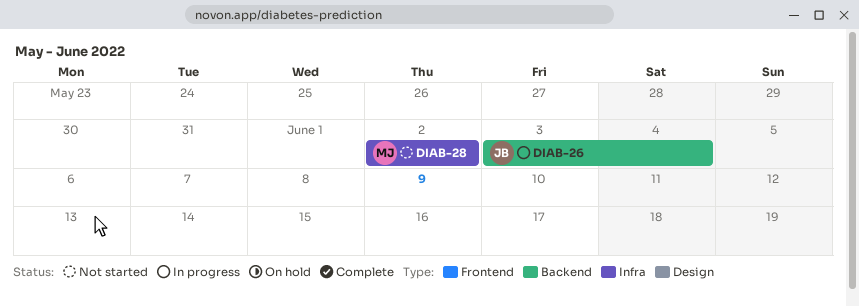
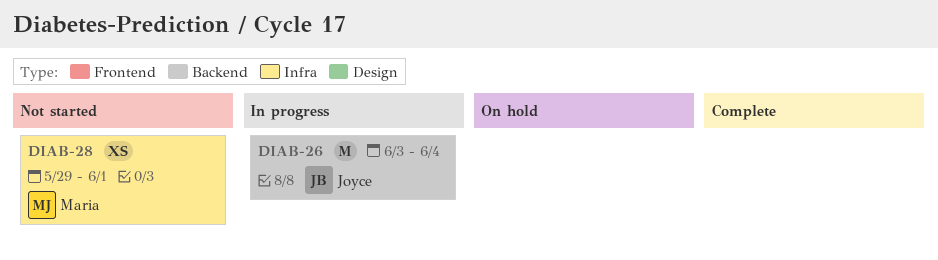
DIAB-28, start: Jun 2 -> May 29
DIAB-28, due: Jun 2 -> Jun 1

